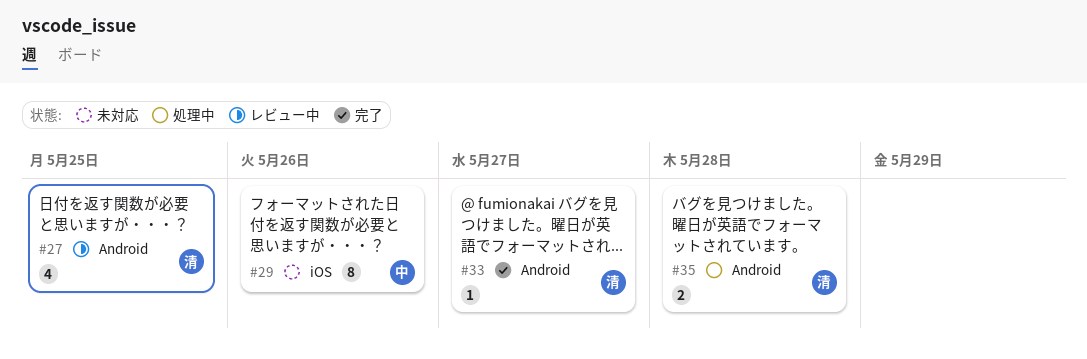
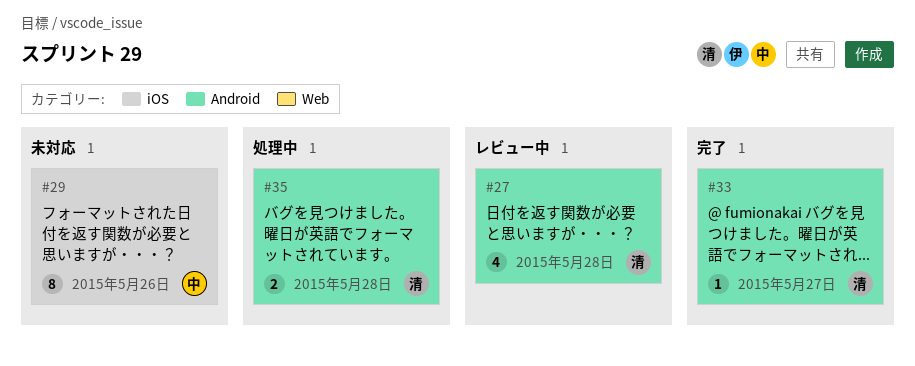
#27, due: May 25 -> May 28

